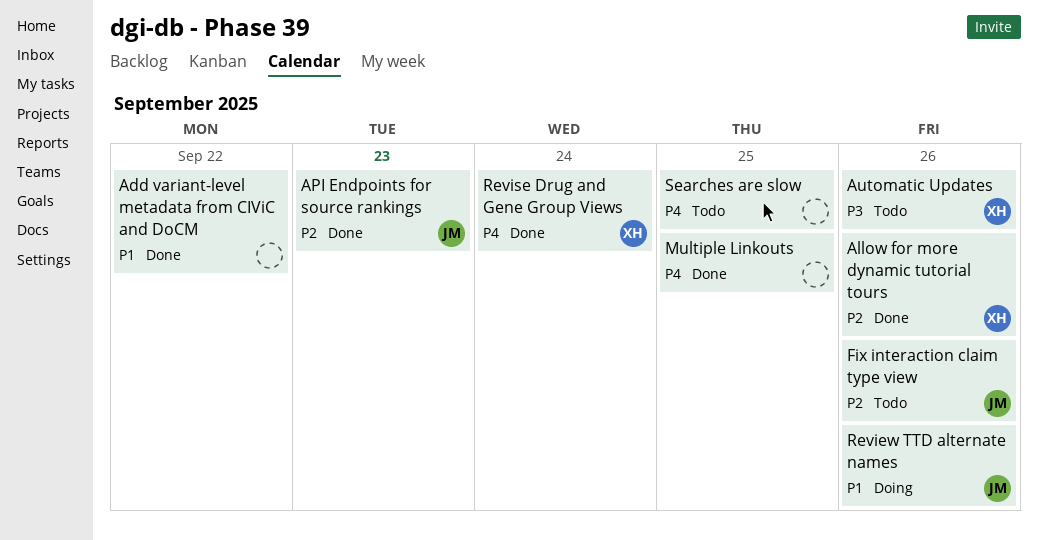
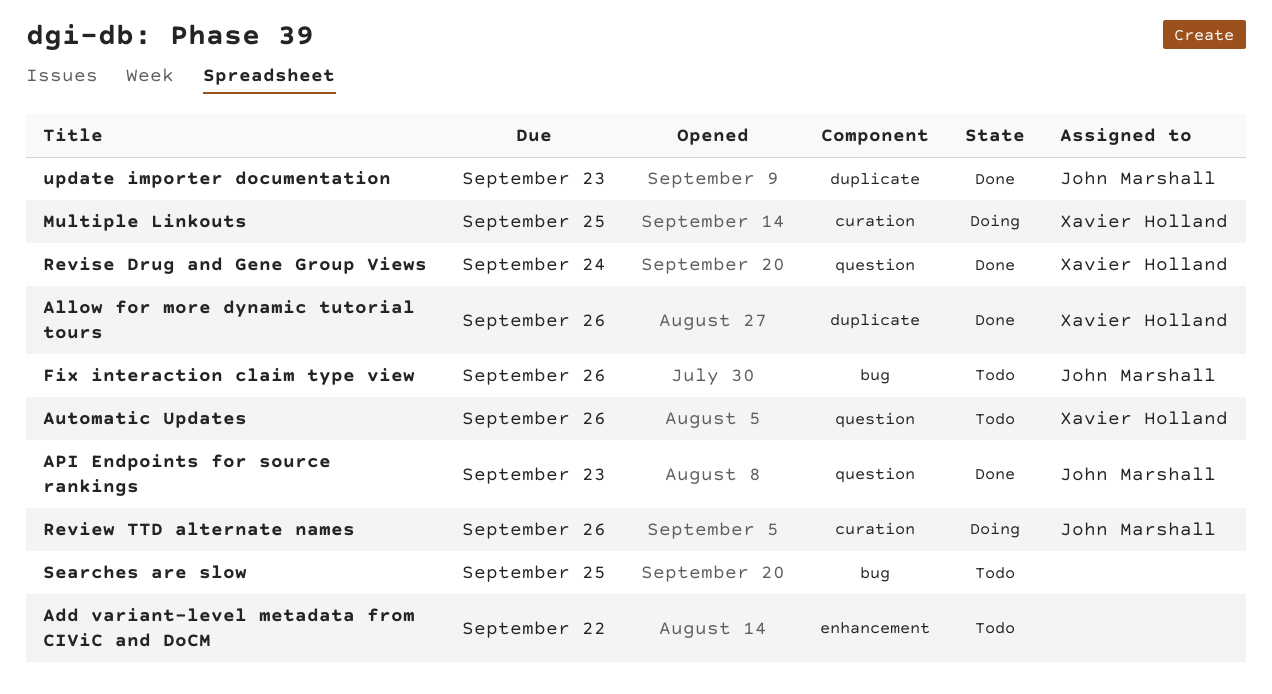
Add variant-level metadata from CIViC and DoCM, status: Done -> Todo
Multiple Linkouts, status: Done -> Doing
Multiple Linkouts, owner: none -> Xavier Holland
update importer documentation: none -> present

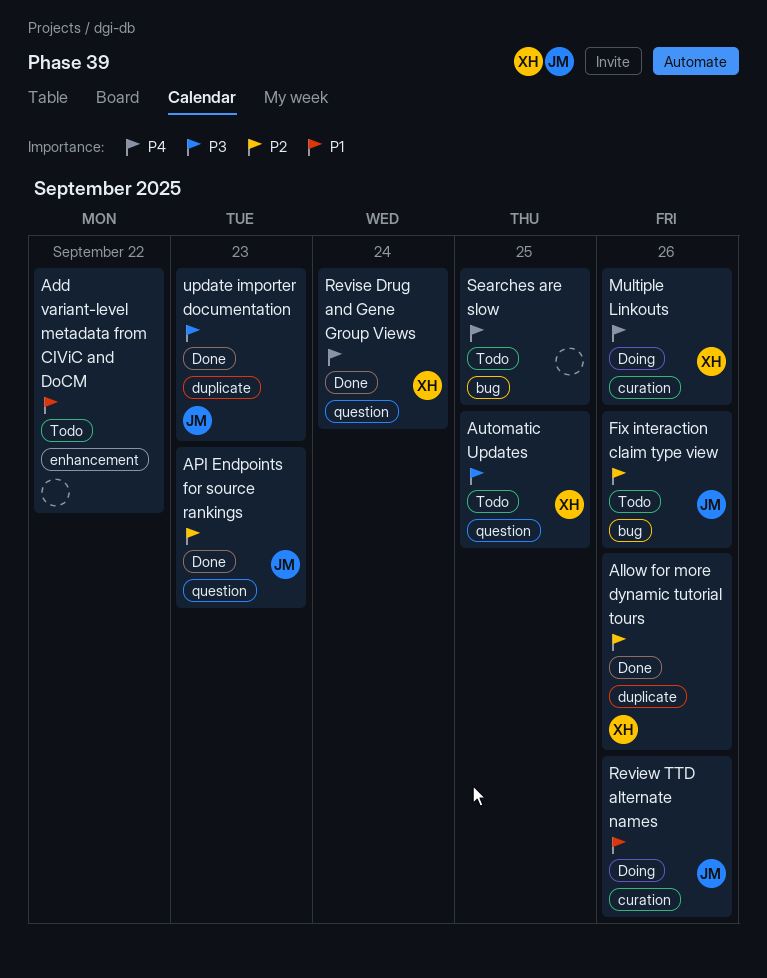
Automatic Updates, due: Sep 26 -> Sep 25
Multiple Linkouts, due: Sep 25 -> Sep 26

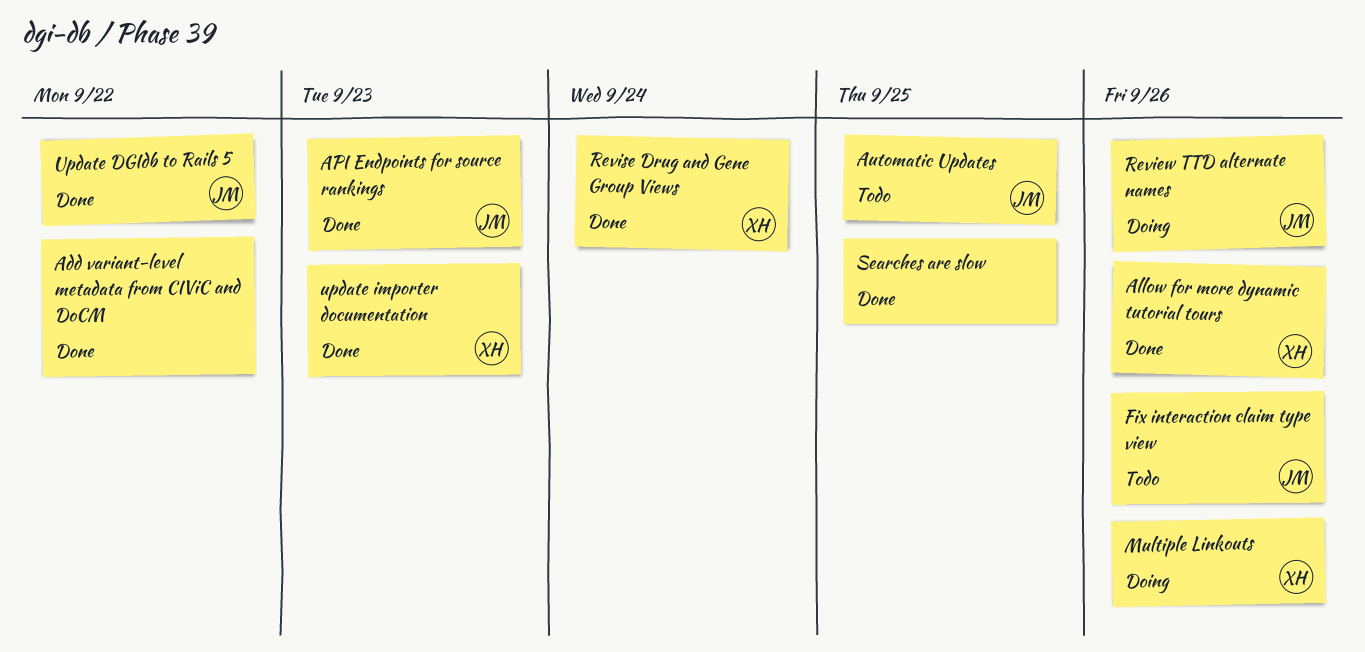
Add variant-level metadata from CIViC and DoCM, status: Todo -> Done
Automatic Updates, owner: XH -> JM
Searches are slow, status: Todo -> Done
Update DGIdb to Rails 5: none -> present
update importer documentation, owner: JM -> XH

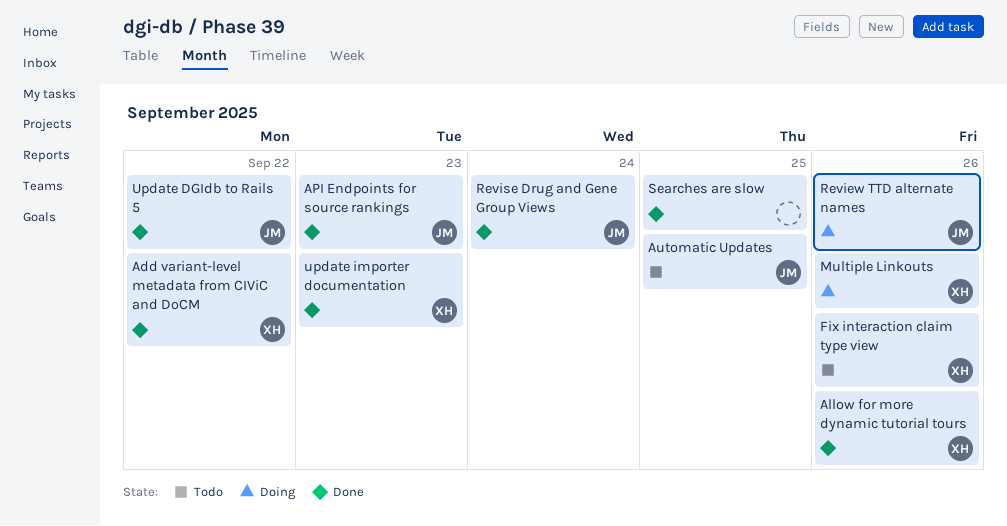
Add variant-level metadata from CIViC and DoCM, owner: none -> XH
Fix interaction claim type view, owner: JM -> XH
Revise Drug and Gene Group Views, owner: XH -> JM

